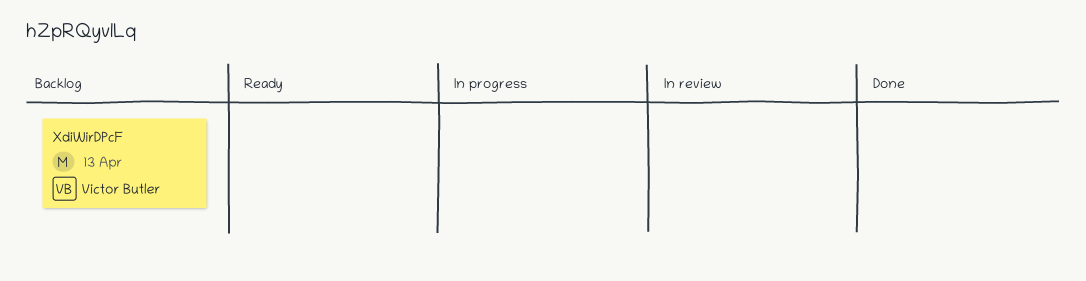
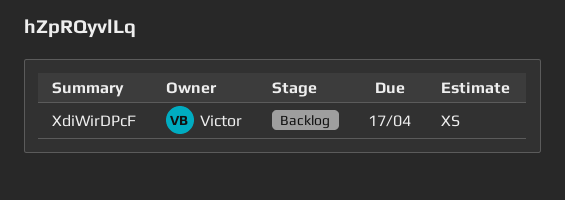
XdiWirDPcF, estimate: M -> XS
XdiWirDPcF, due: Apr 13 -> Apr 17

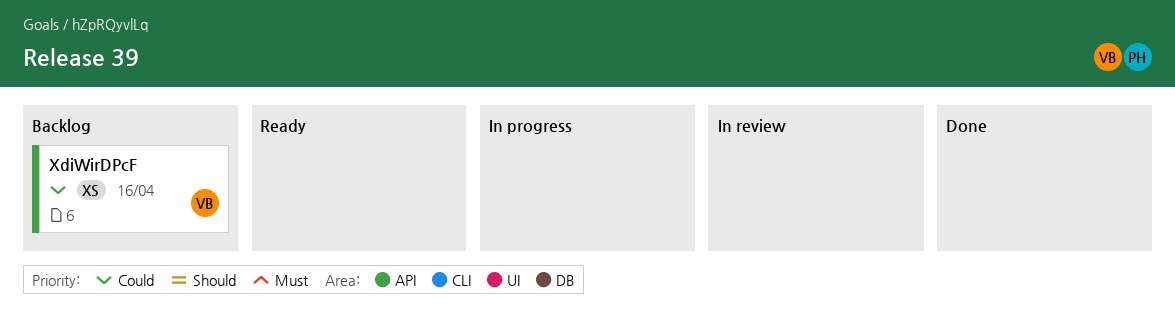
XdiWirDPcF, due: Apr 17 -> Apr 16

